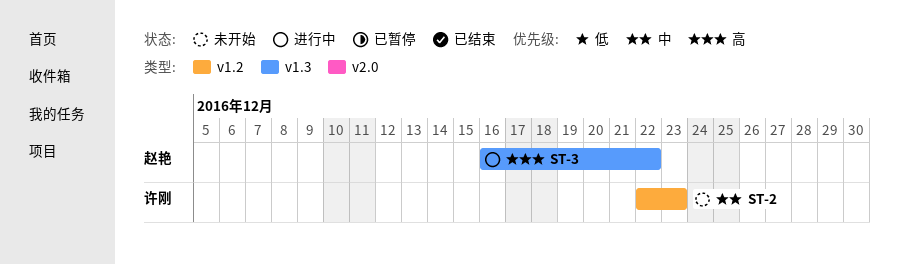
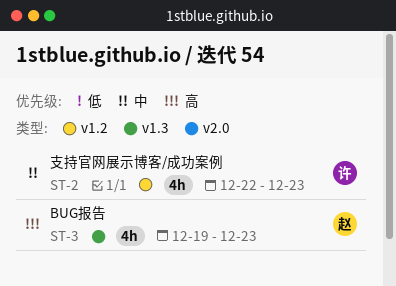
ST-3, start: Dec 16 -> Dec 19
ST-3, due: Dec 22 -> Dec 23

